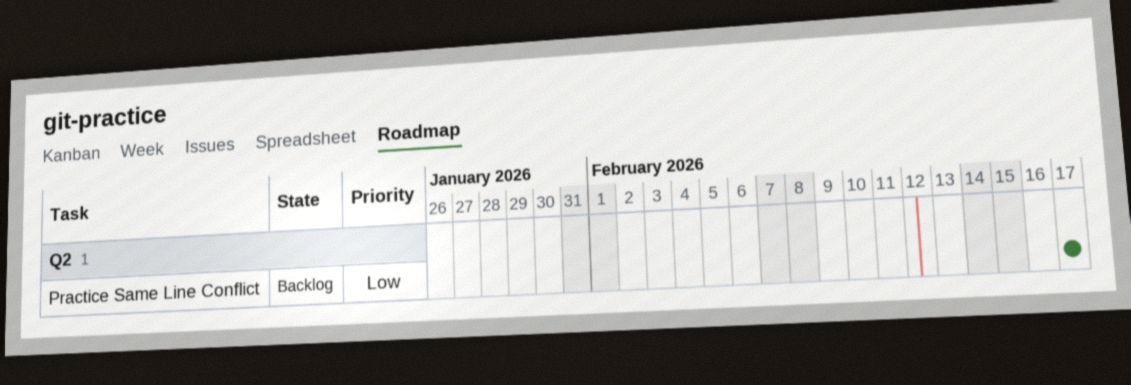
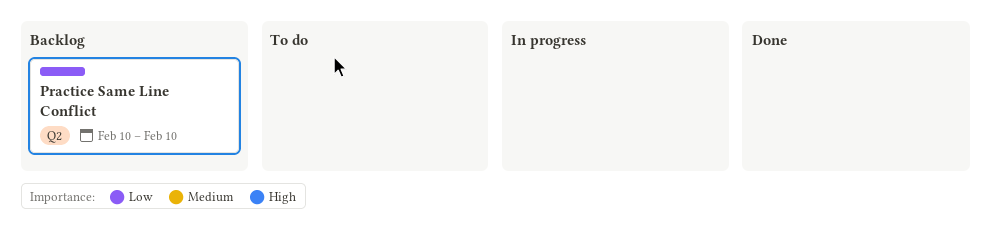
Practice Same Line Conflict, start: Feb 17 -> Feb 10
Practice Same Line Conflict, due: Feb 17 -> Feb 10

